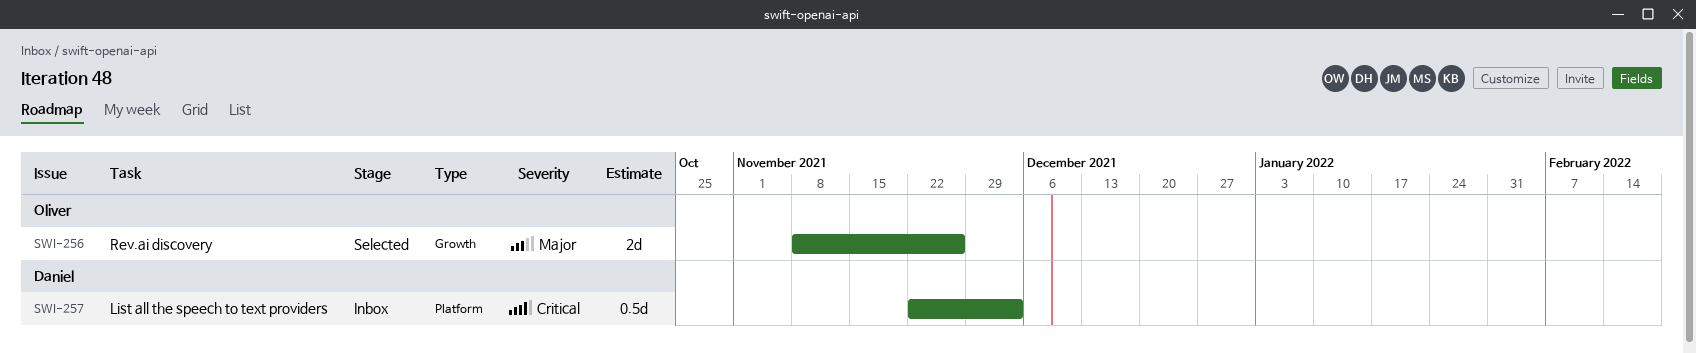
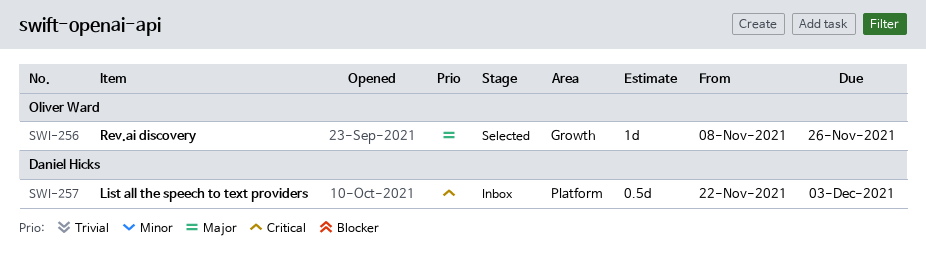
SWI-256, estimate: 2d -> 1d

